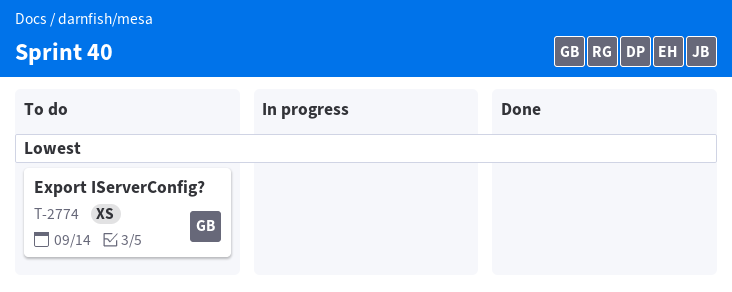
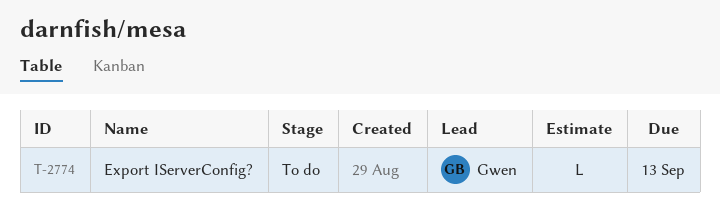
T-2774, estimate: XS -> L
T-2774, due: Sep 14 -> Sep 13

